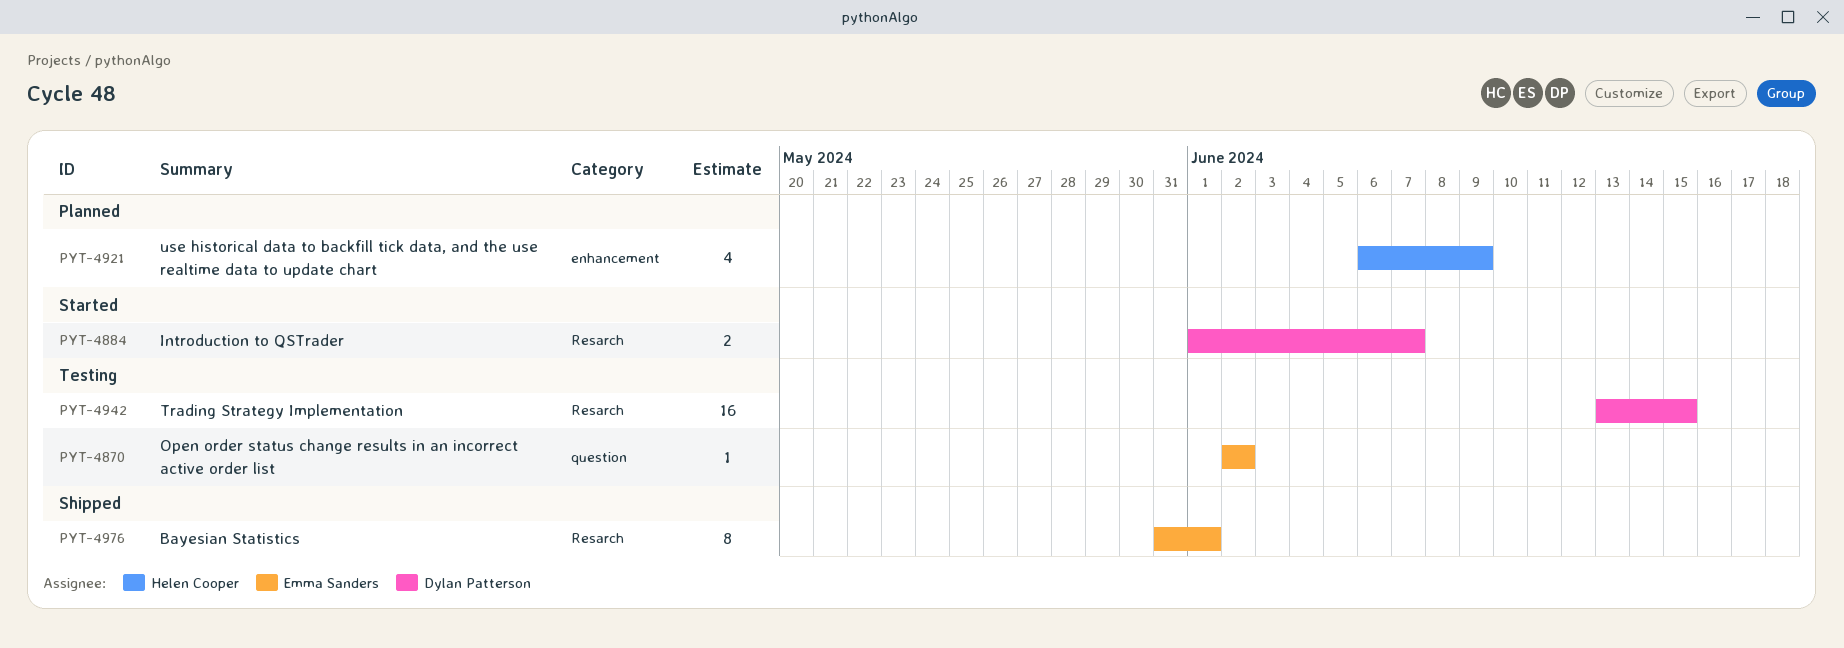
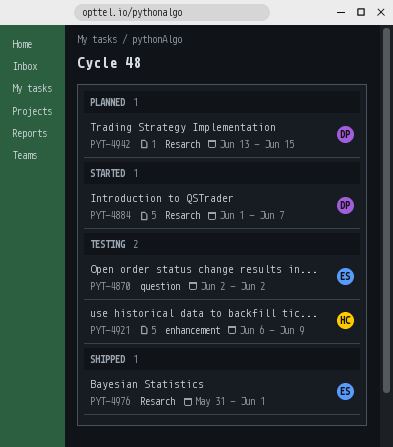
PYT-4921, status: Planned -> Testing
PYT-4942, status: Testing -> Planned

